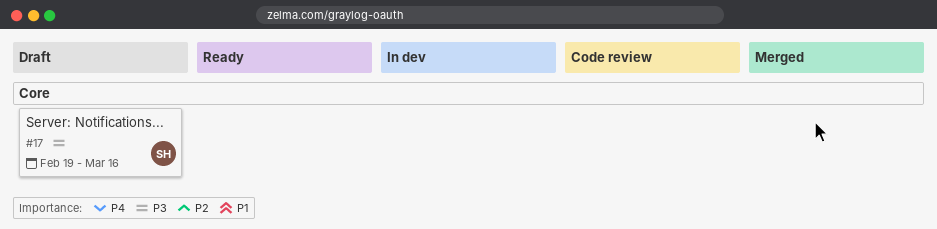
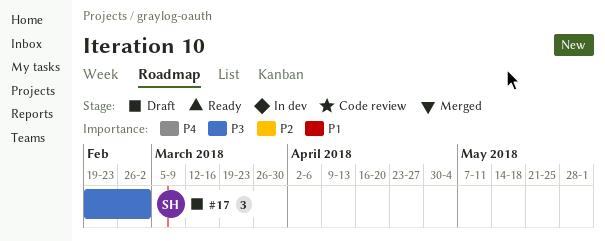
#17, due: Mar 16 -> Mar 2

